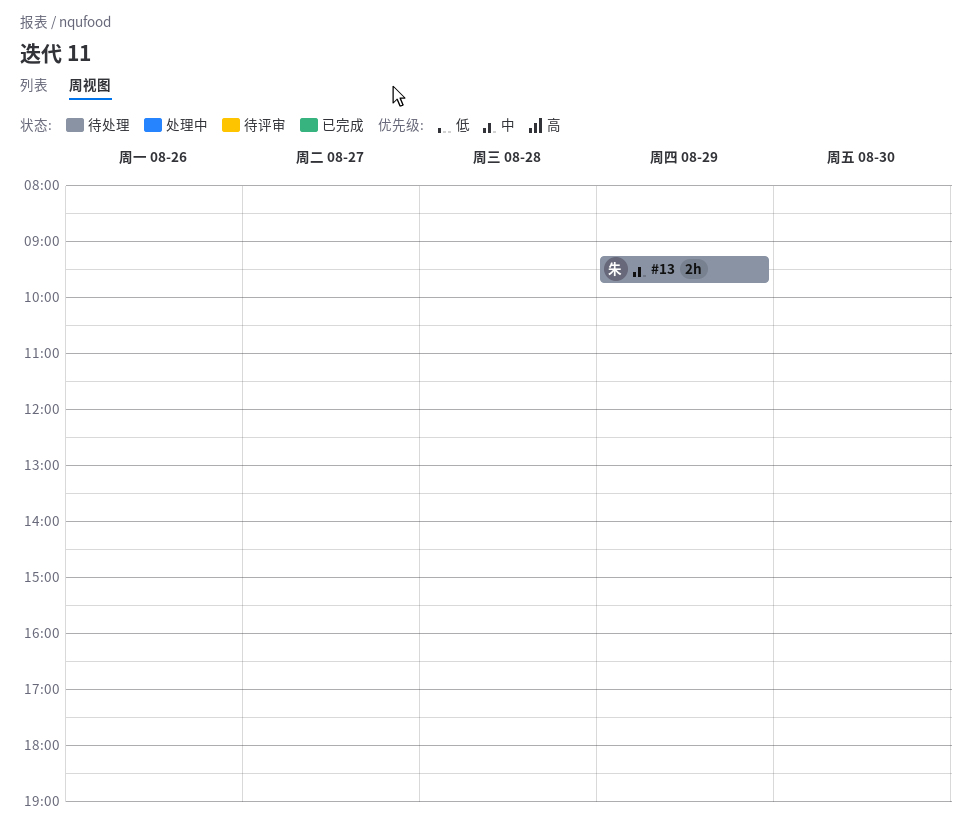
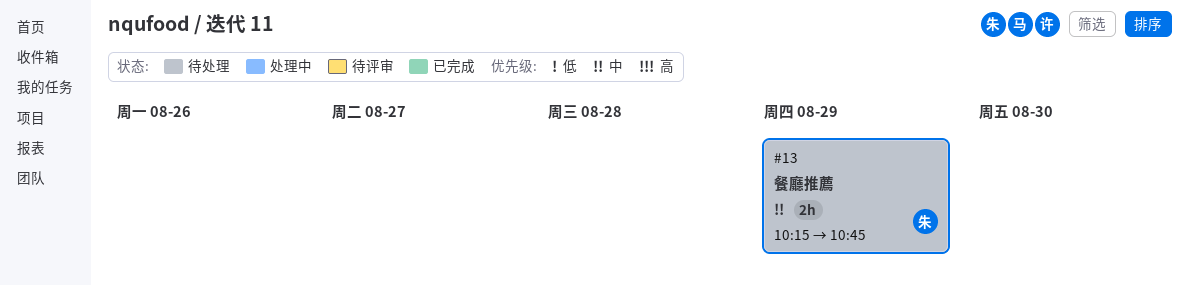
#13, begins: 09:15 -> 10:15
#13, ends: 09:45 -> 10:45

